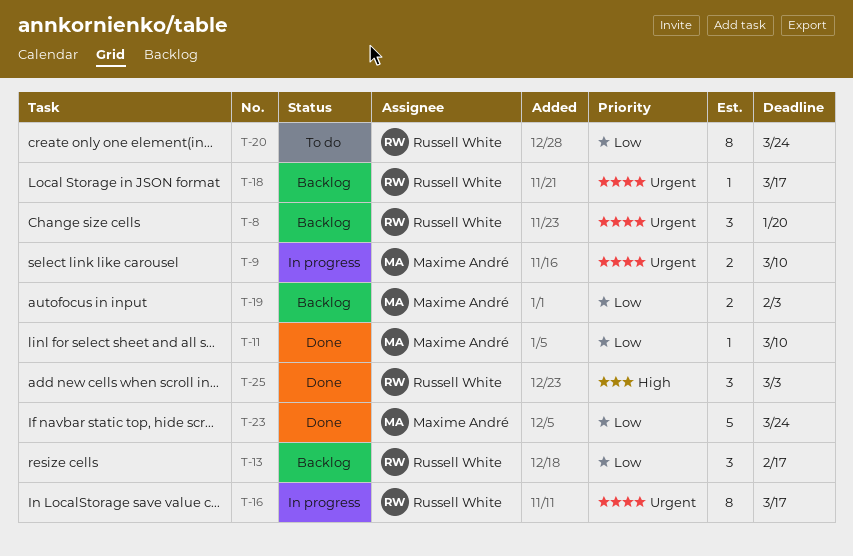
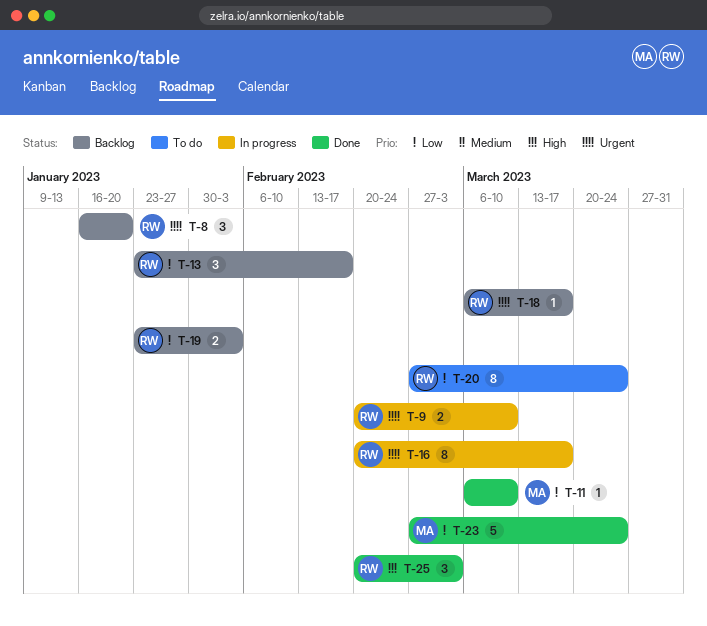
T-9, owner: Maxime André -> Russell White
T-19, owner: Maxime André -> Russell White

